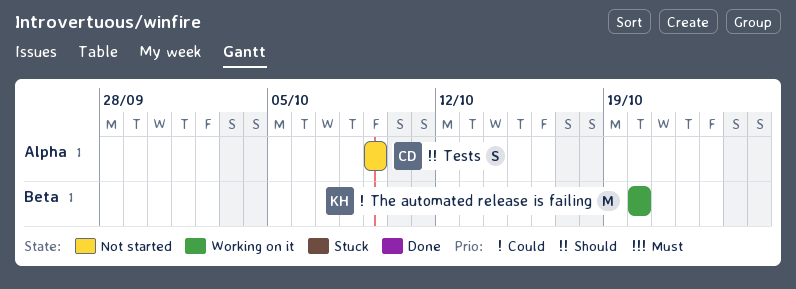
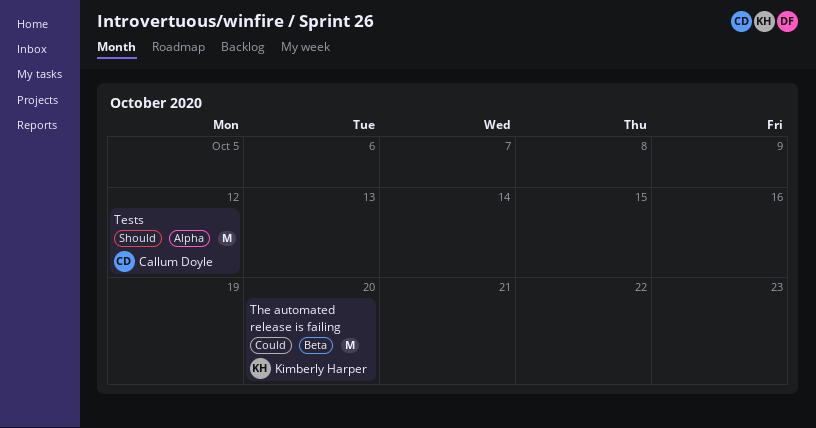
Tests, estimate: S -> M
Tests, due: Oct 9 -> Oct 12

